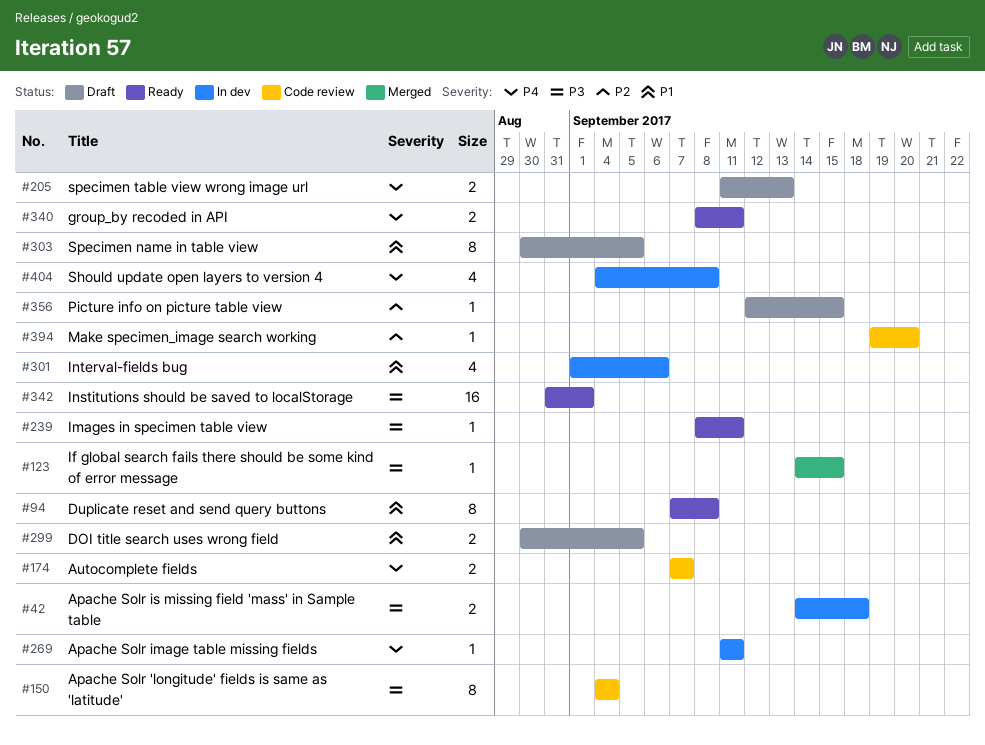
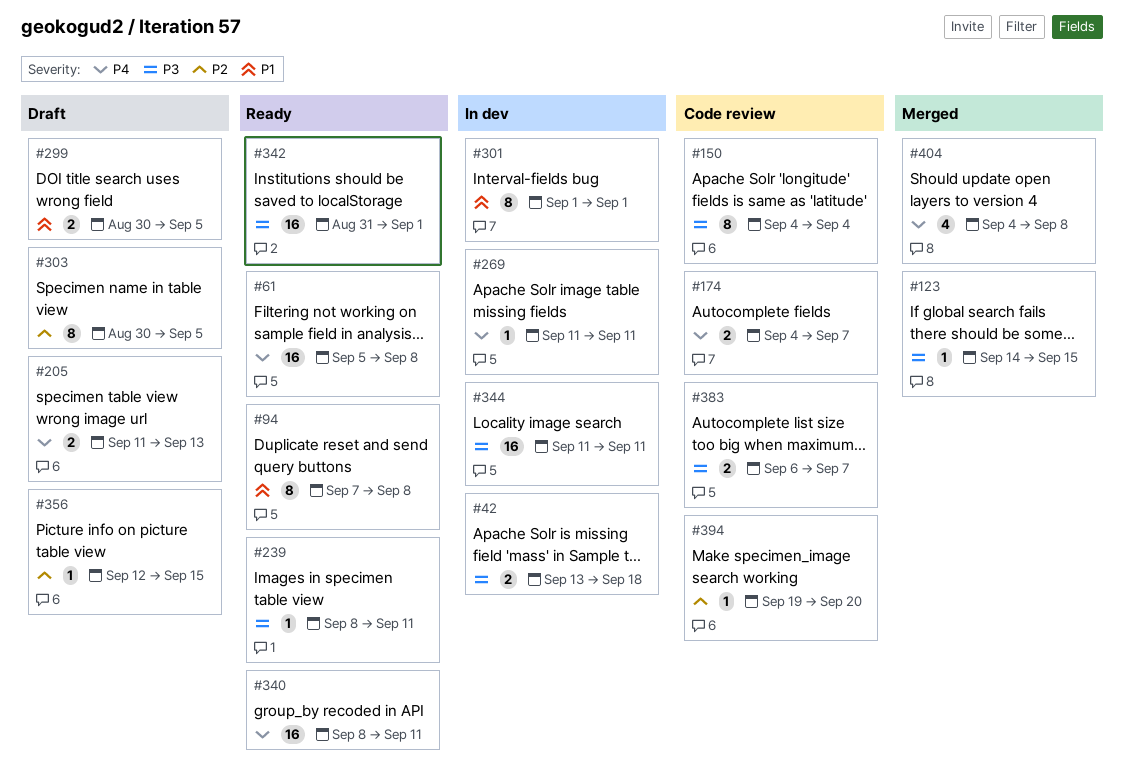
#42, start: Sep 14 -> Sep 13
#61: none -> present
#174, start: Sep 7 -> Sep 4
#301, estimate: 4 -> 8
#301, due: Sep 6 -> Sep 1
#303, priority: P1 -> P2
#340, estimate: 2 -> 16
#344: none -> present
#383: none -> present
#404, status: In dev -> Merged

